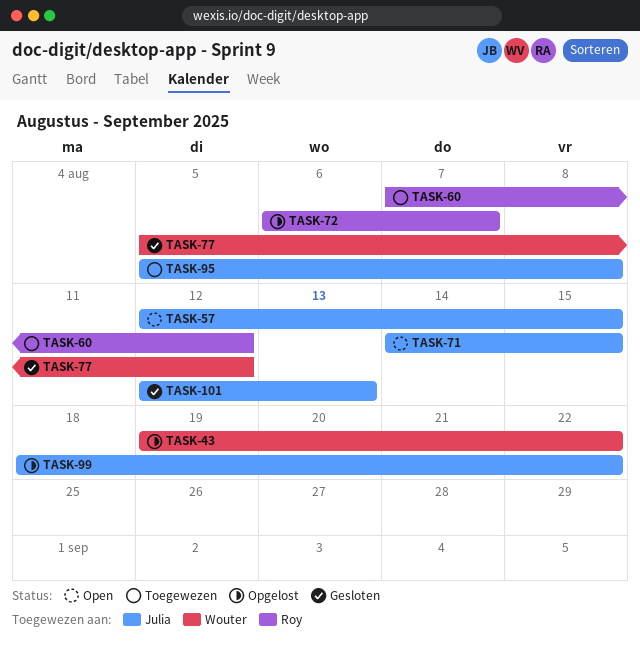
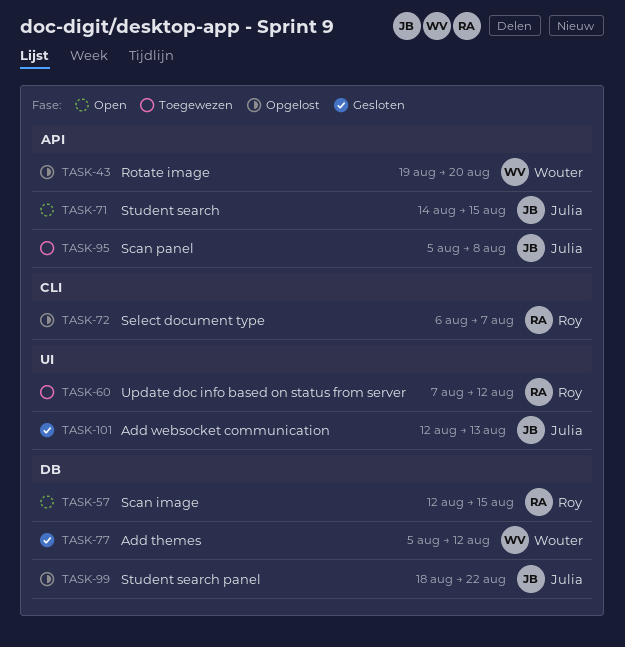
TASK-43, due: Aug 22 -> Aug 20
TASK-57, owner: Julia -> Roy

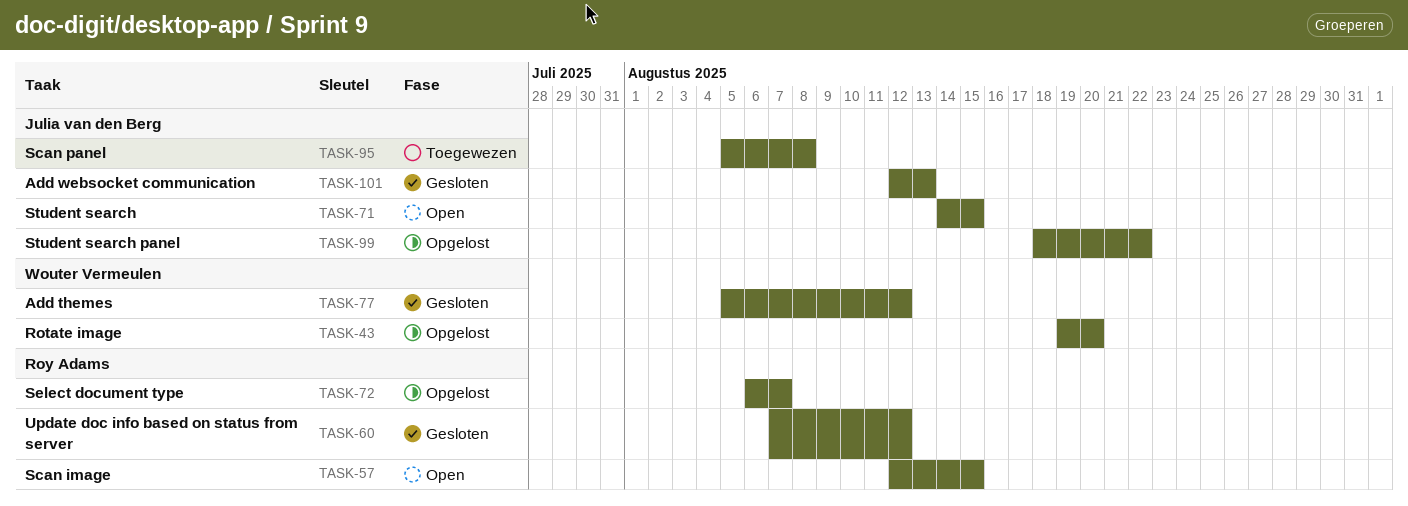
TASK-60, status: Toegewezen -> Gesloten

